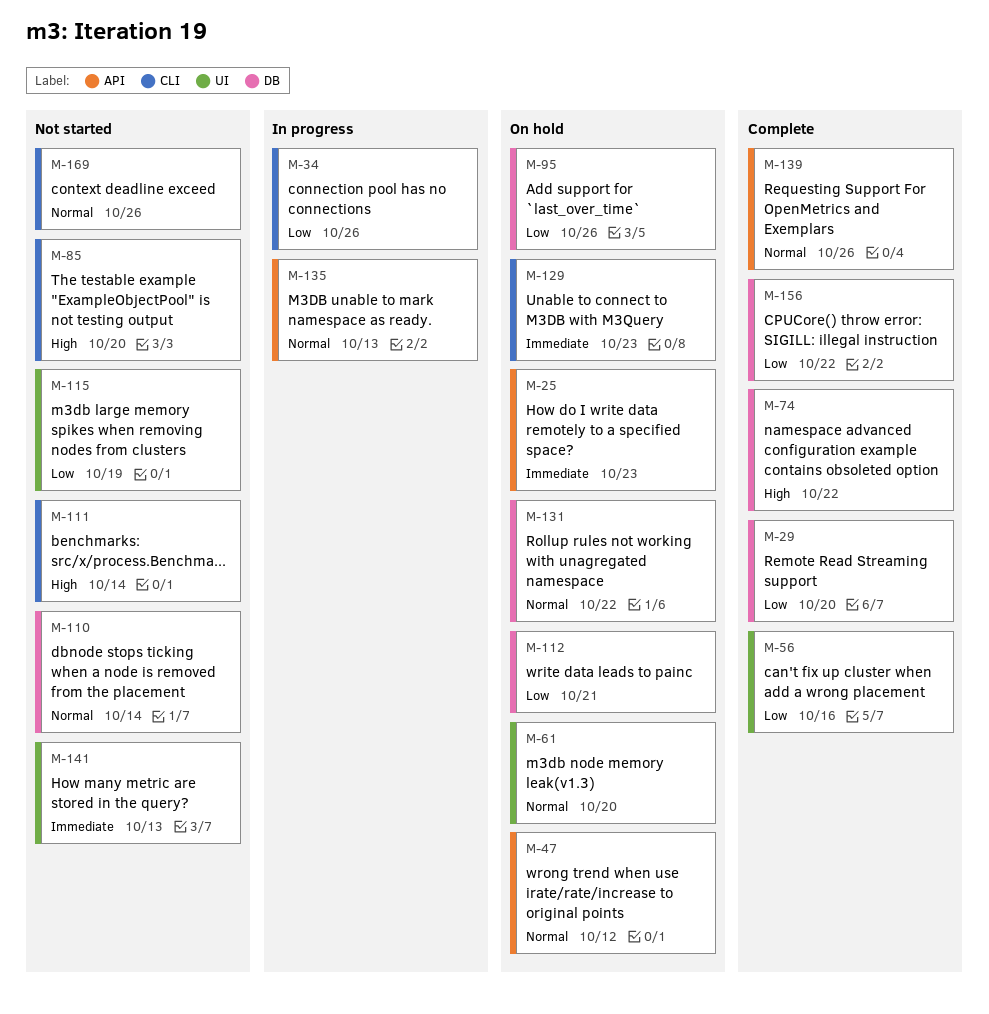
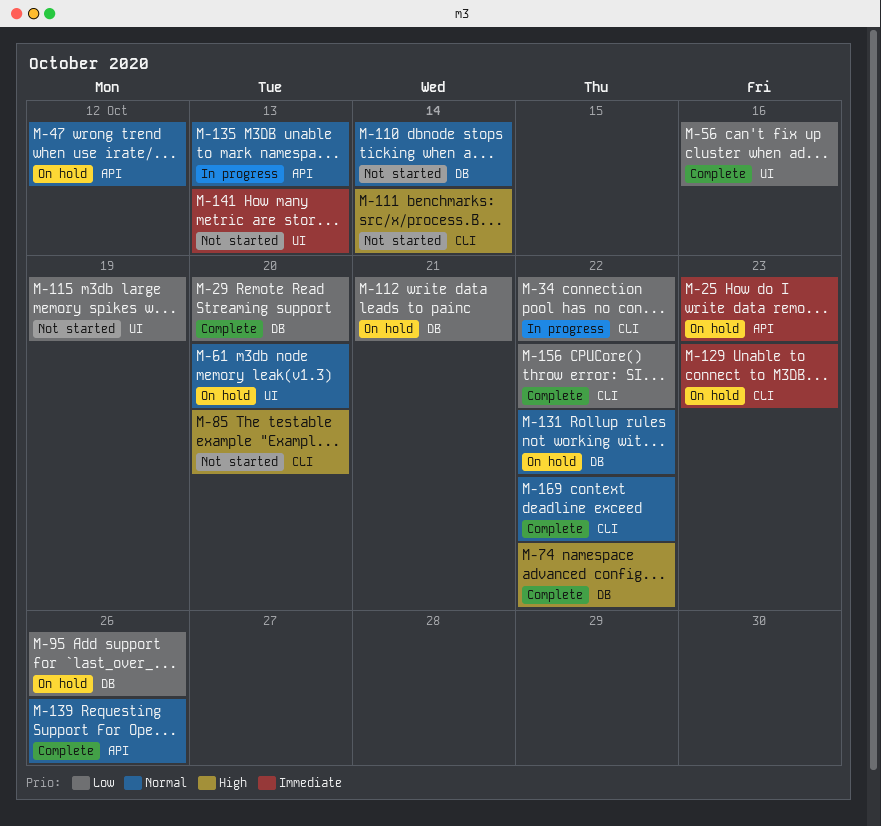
M-34, due: Oct 26 -> Oct 22
M-156, label: DB -> CLI
M-169, status: Not started -> Complete
M-169, due: Oct 26 -> Oct 22

